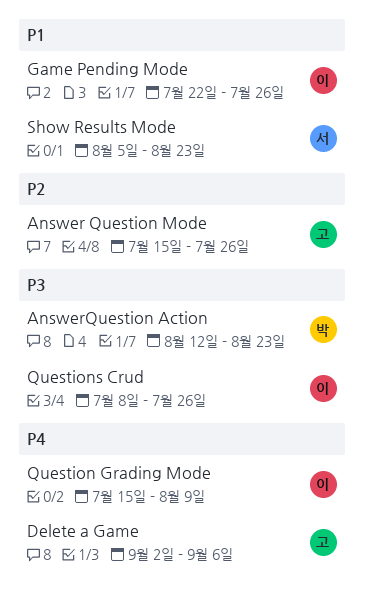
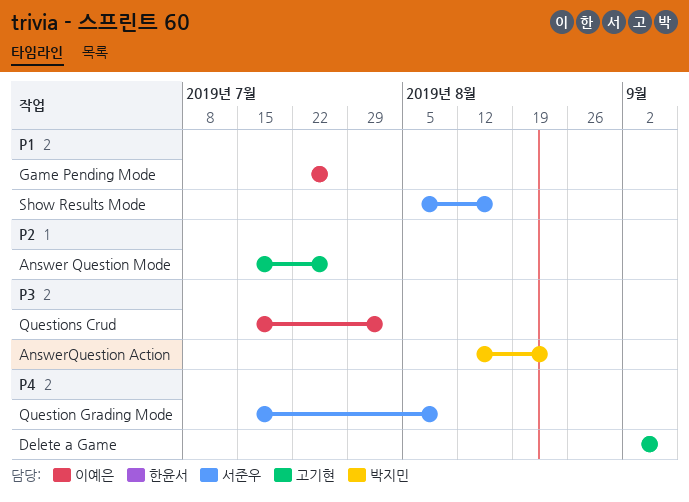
Question Grading Mode, owner: 이예은 -> 서준우
Questions Crud, start: Jul 8 -> Jul 15
Questions Crud, due: Jul 26 -> Aug 2
Show Results Mode, due: Aug 23 -> Aug 16

